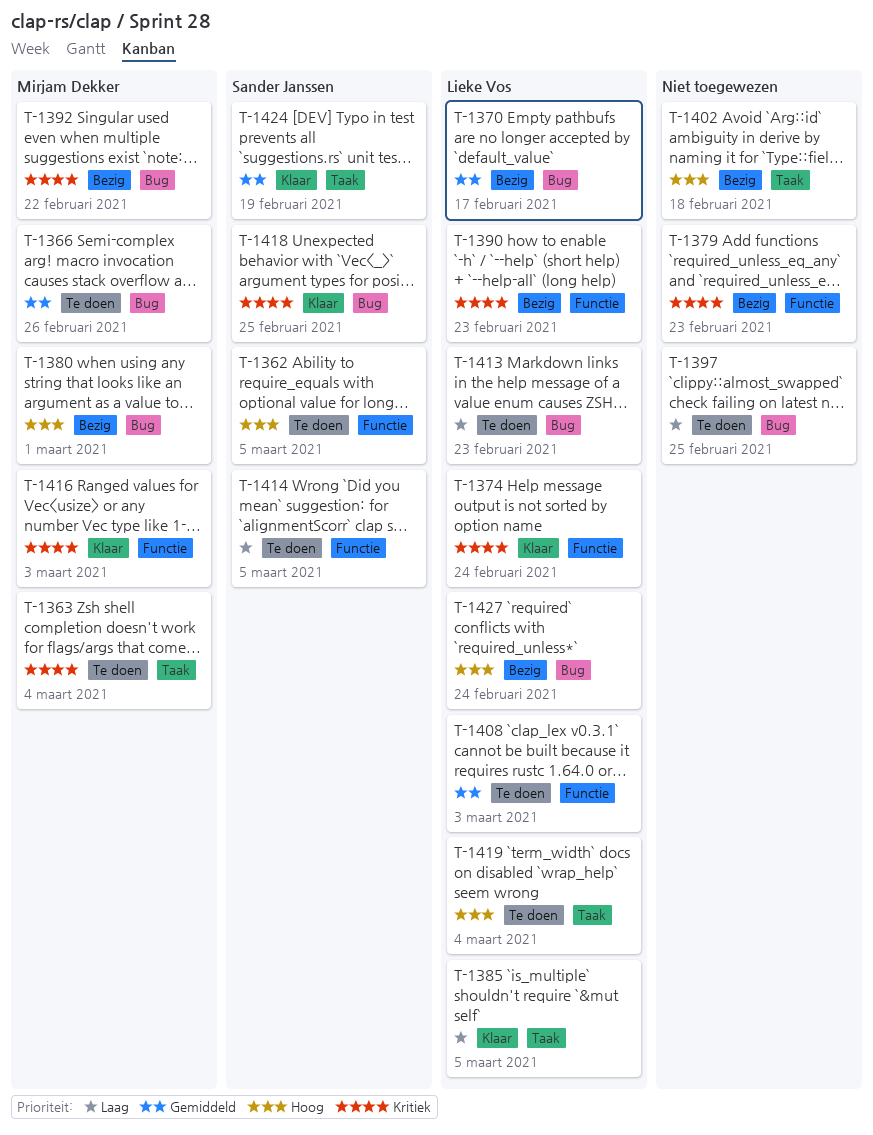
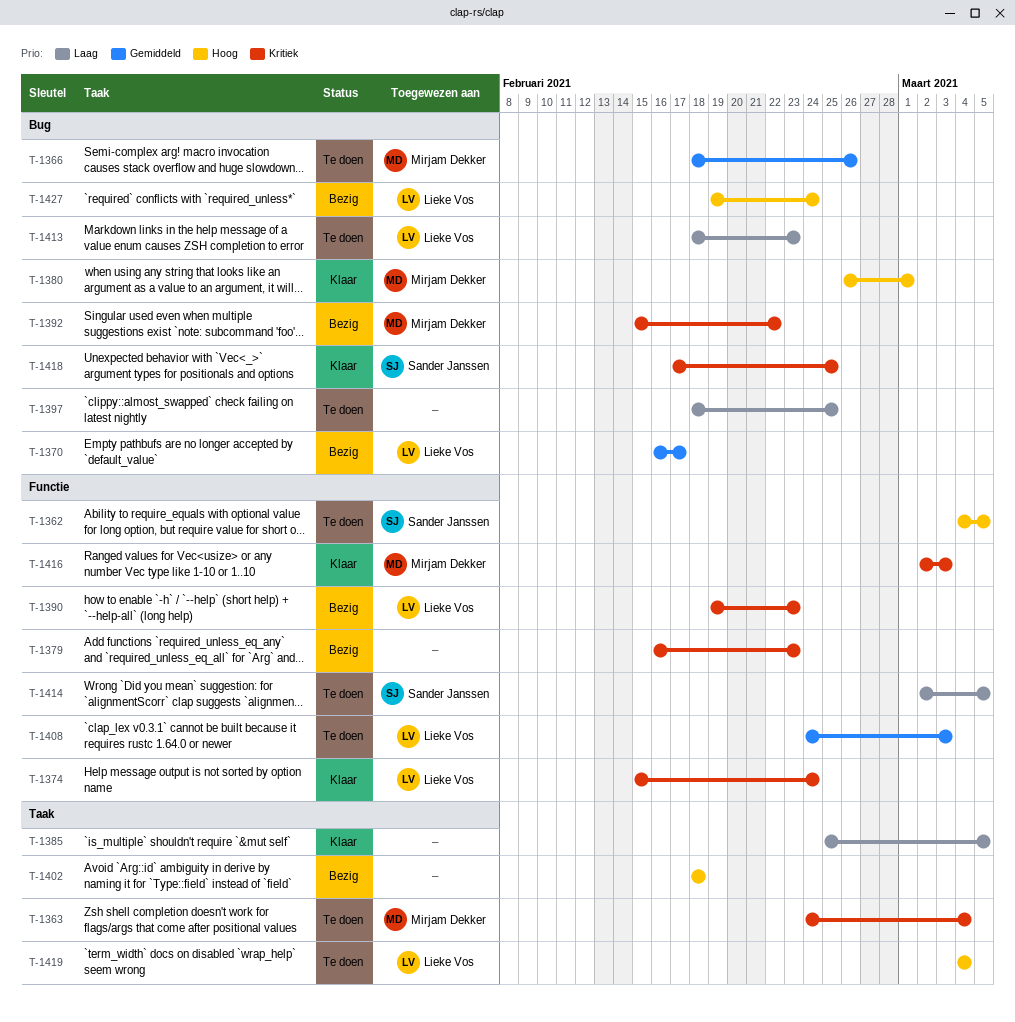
T-1380, status: Bezig -> Klaar
T-1385, owner: Lieke Vos -> none
T-1424: present -> none

